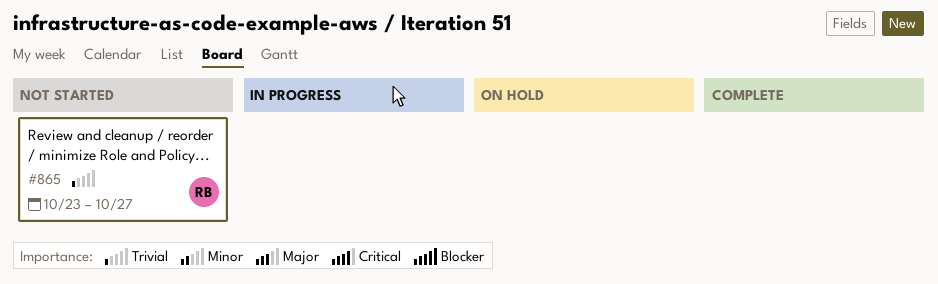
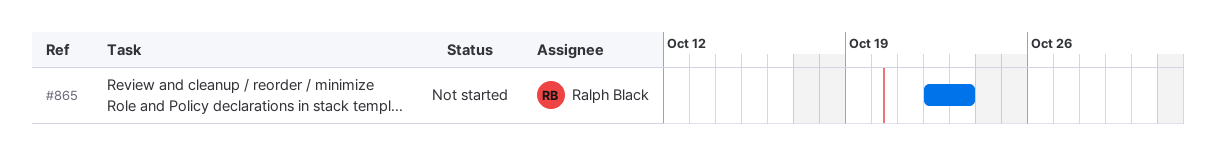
#865, start: Oct 23 -> Oct 22
#865, due: Oct 27 -> Oct 23

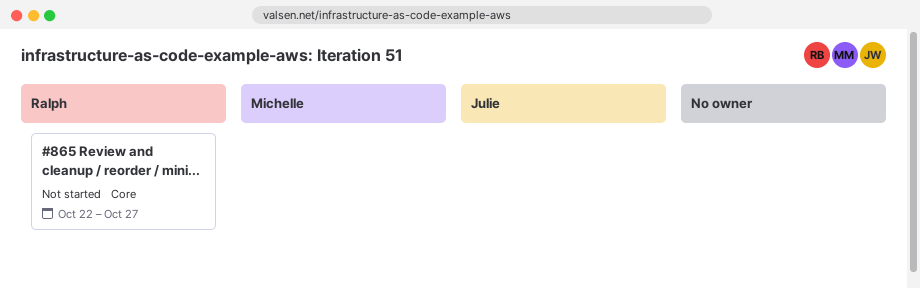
#865, due: Oct 23 -> Oct 27

